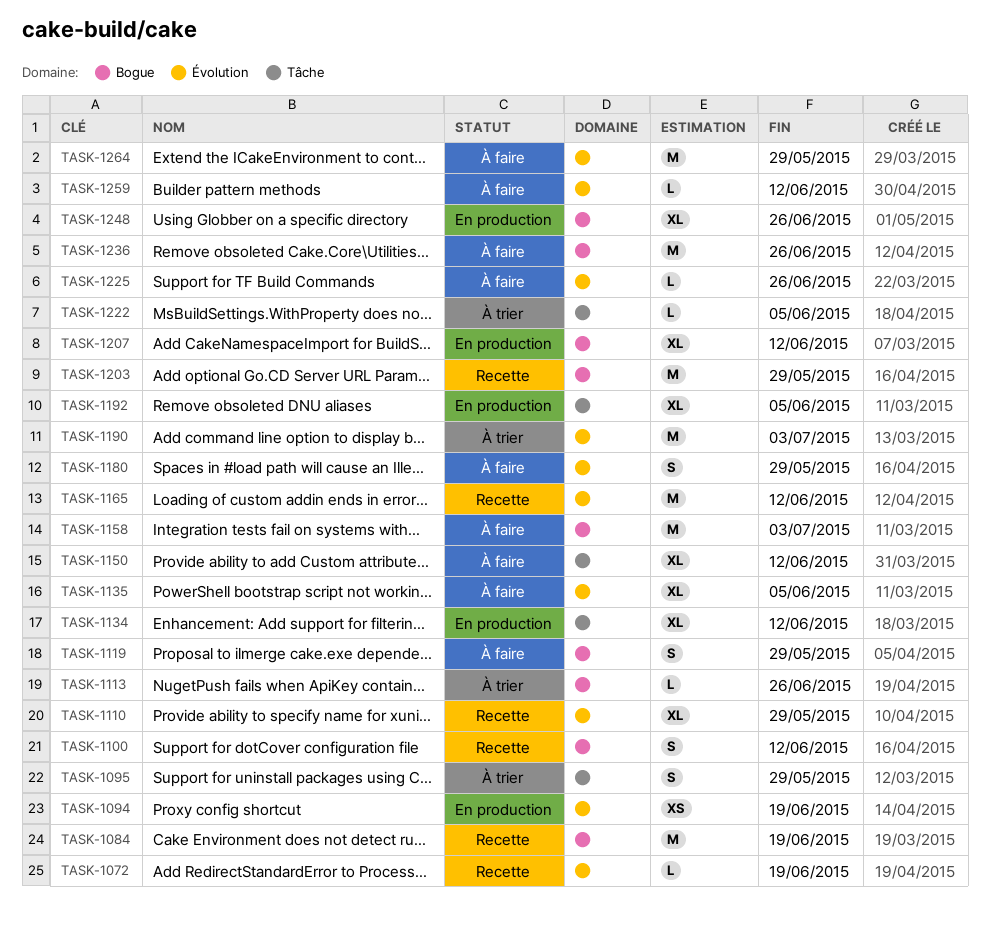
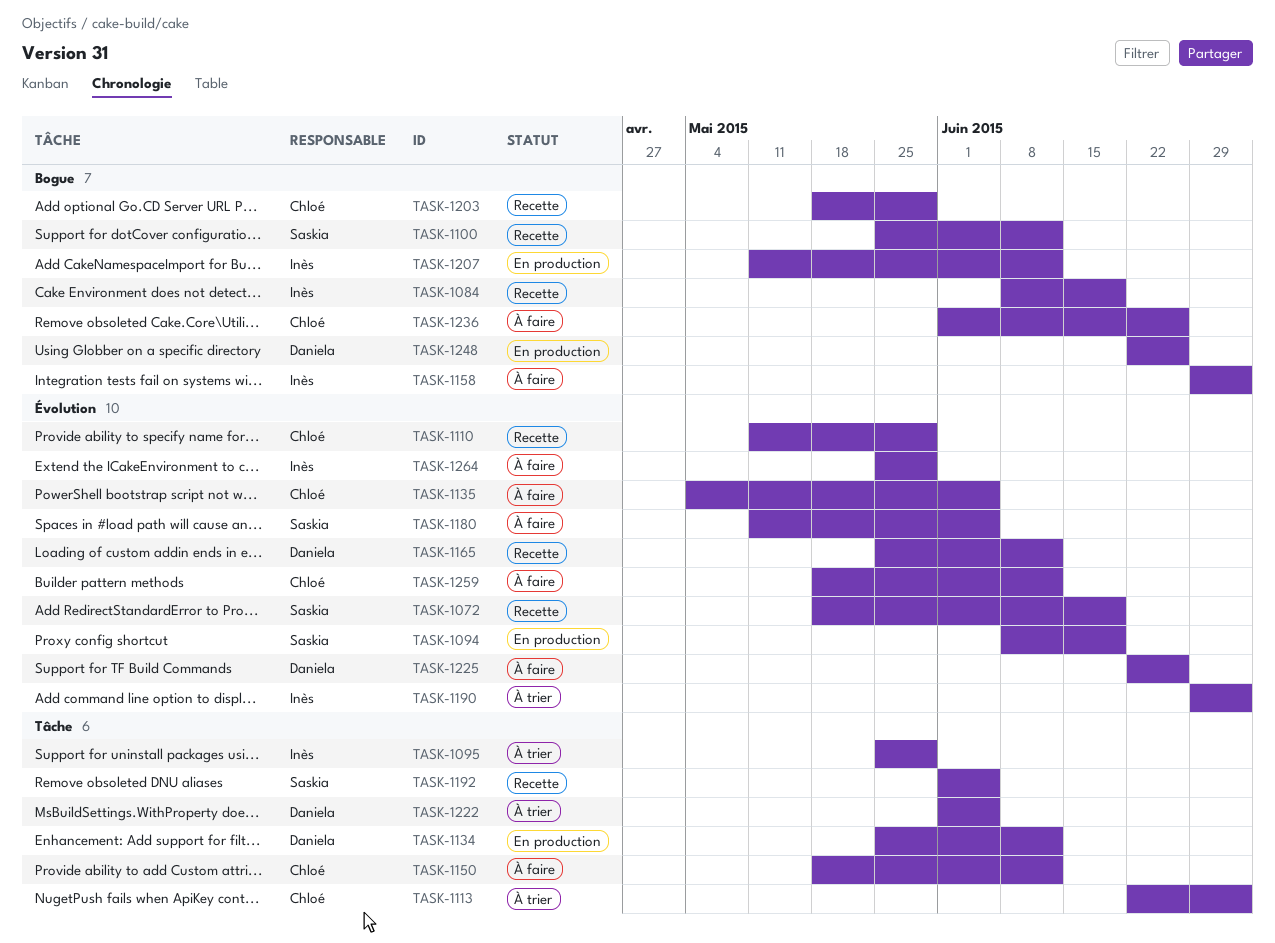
TASK-1113, label: Bogue -> Tâche
TASK-1113, due: Jun 26 -> Jul 3
TASK-1119: present -> none
TASK-1180, due: May 29 -> Jun 5
TASK-1192, status: En production -> Recette

